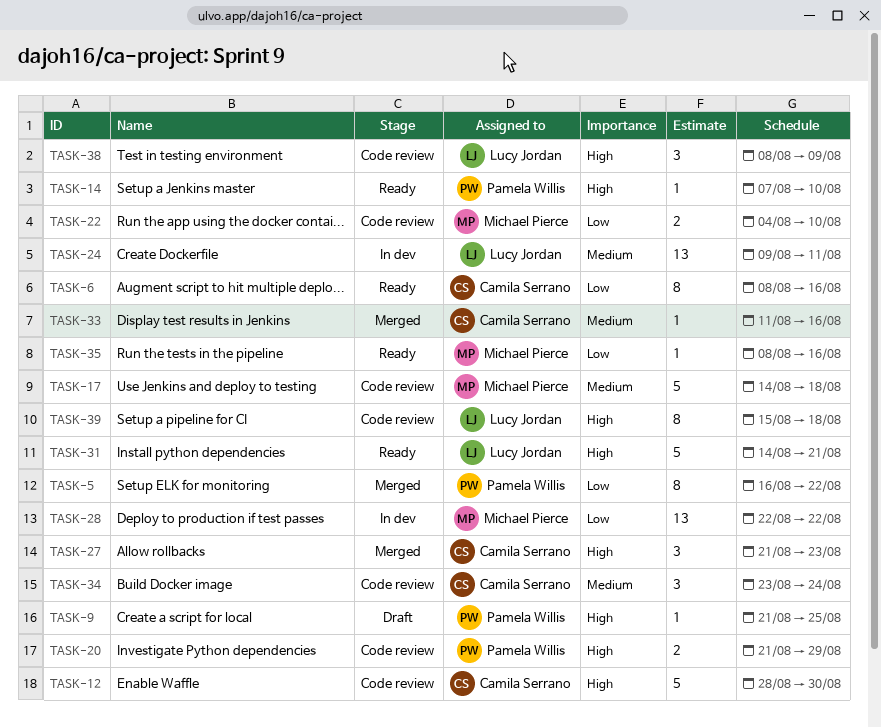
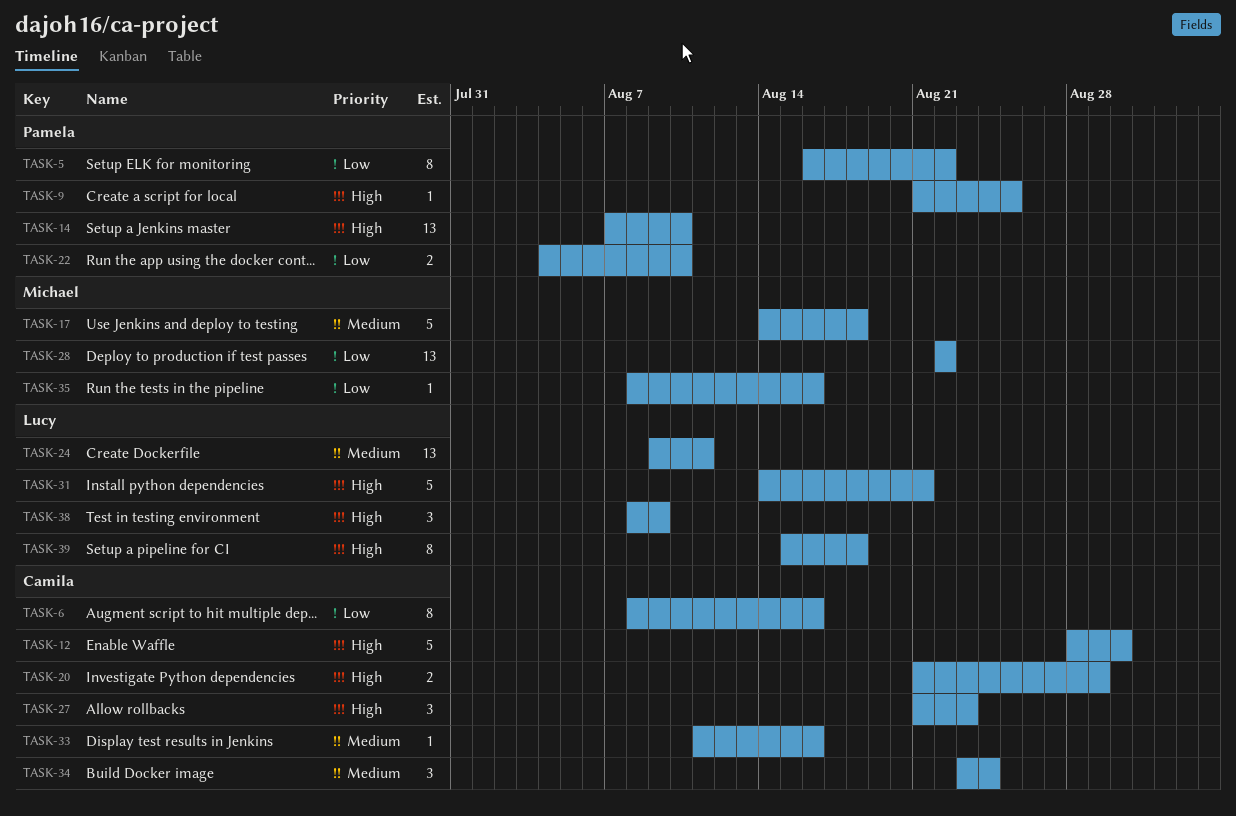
TASK-14, estimate: 1 -> 13
TASK-20, owner: Pamela Willis -> Camila Serrano
TASK-22, owner: Michael Pierce -> Pamela Willis

